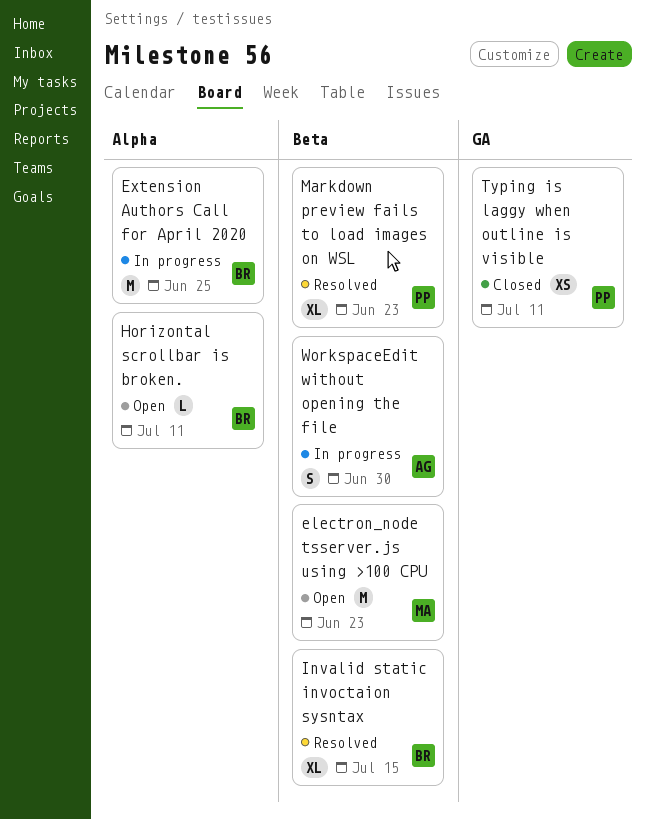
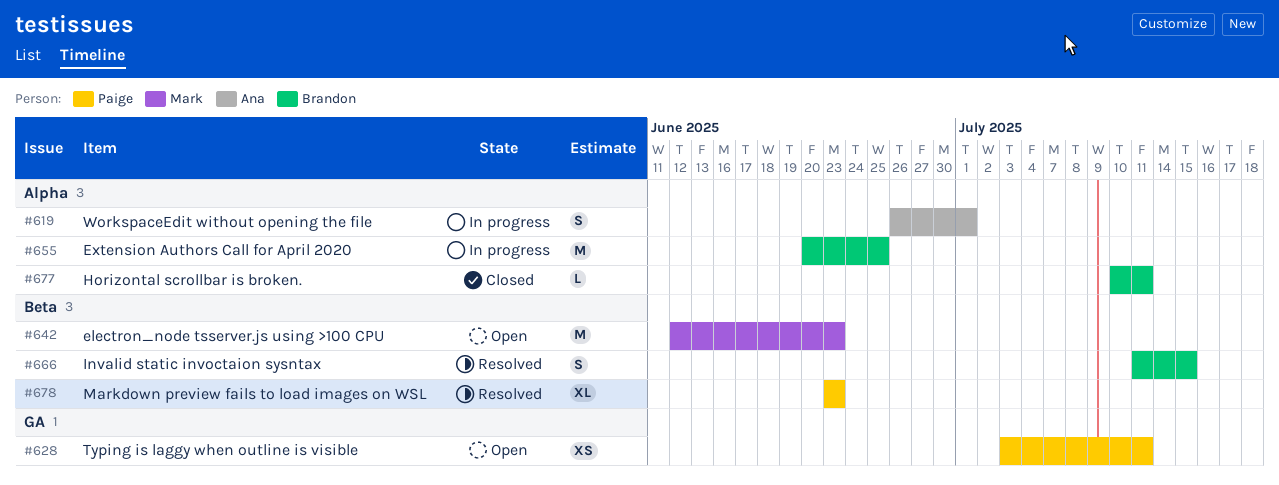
Horizontal scrollbar is broken., status: Open -> Closed
Invalid static invoctaion sysntax, estimate: XL -> S
Typing is laggy when outline is visible, status: Closed -> Open
WorkspaceEdit without opening the file, label: Beta -> Alpha
WorkspaceEdit without opening the file, due: Jun 30 -> Jul 1

